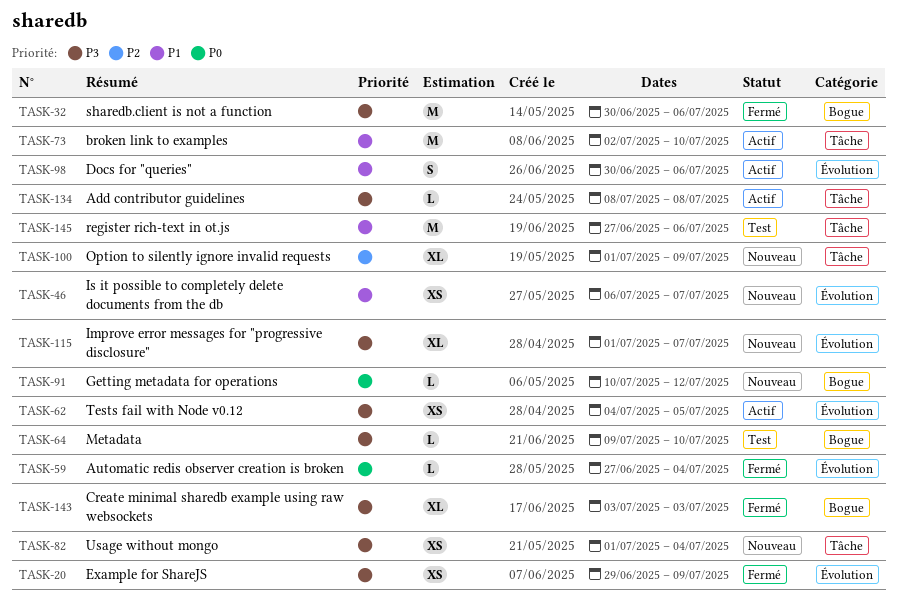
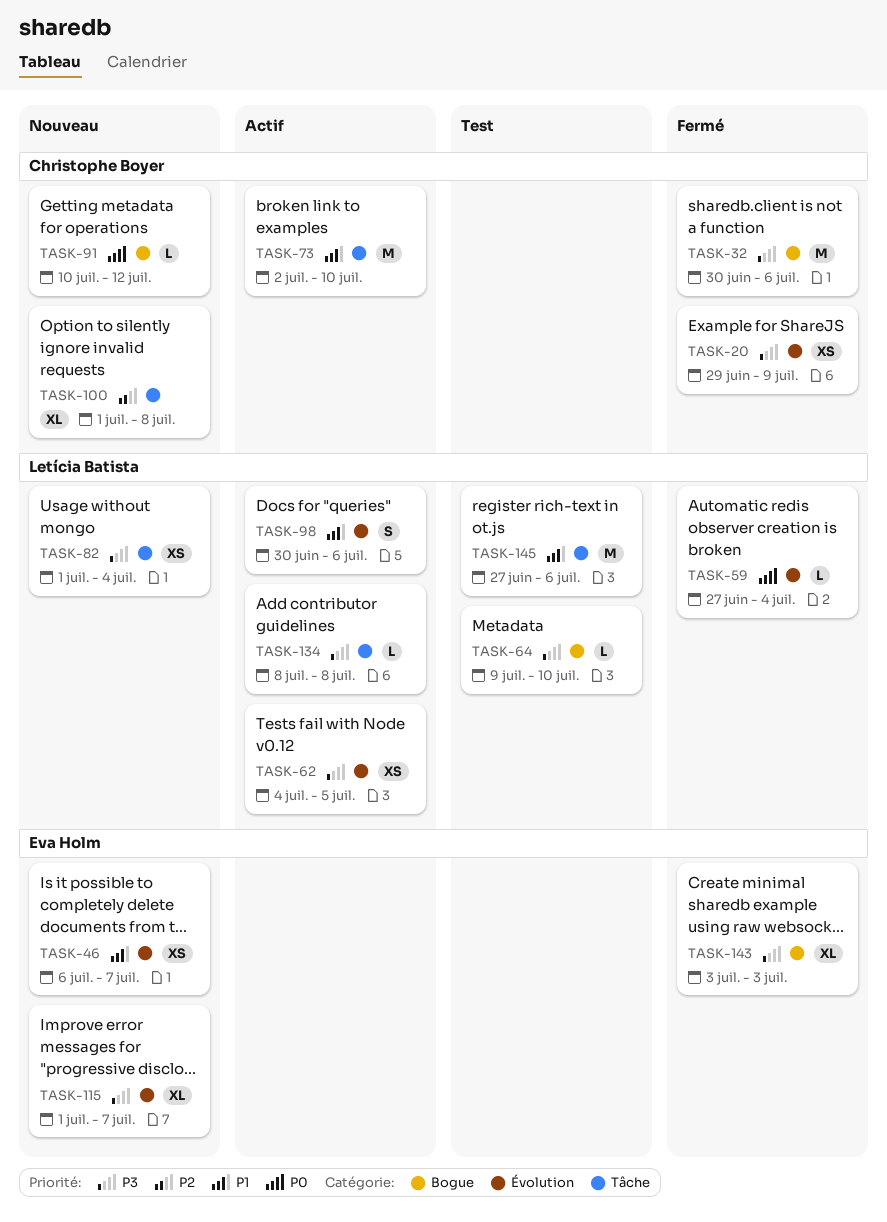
TASK-100, due: Jul 9 -> Jul 8

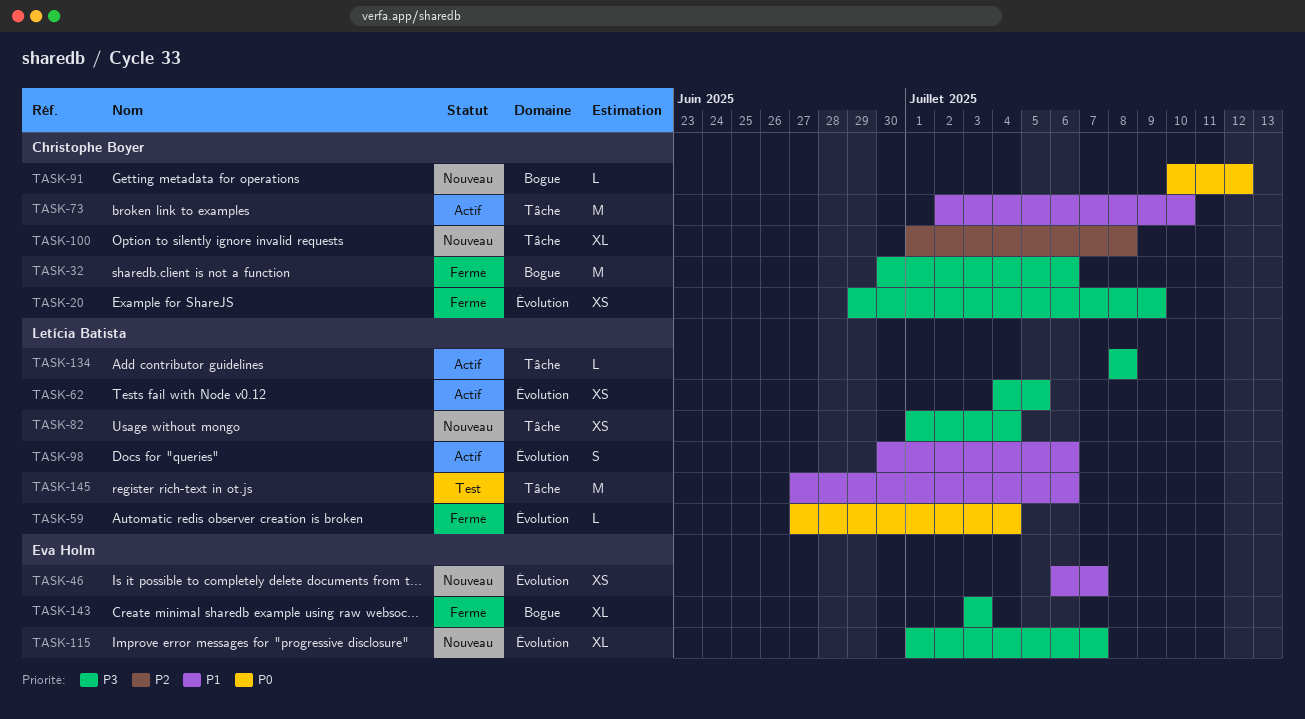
TASK-64: present -> none

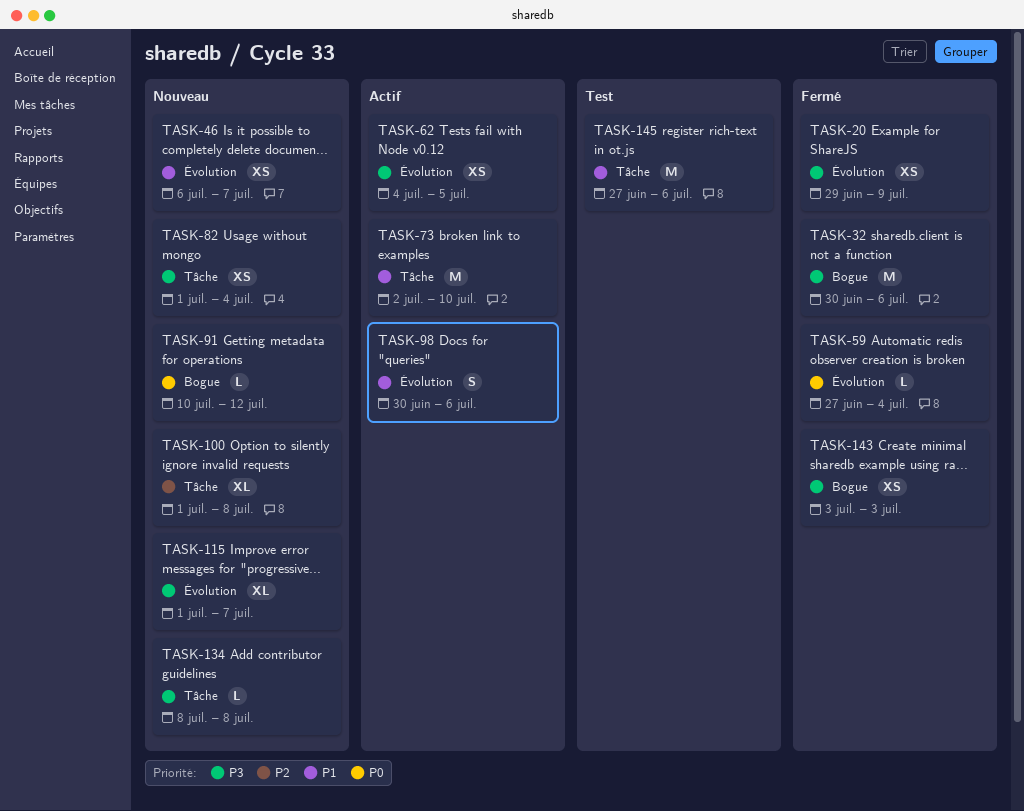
TASK-134, status: Actif -> Nouveau
TASK-143, estimate: XL -> XS

